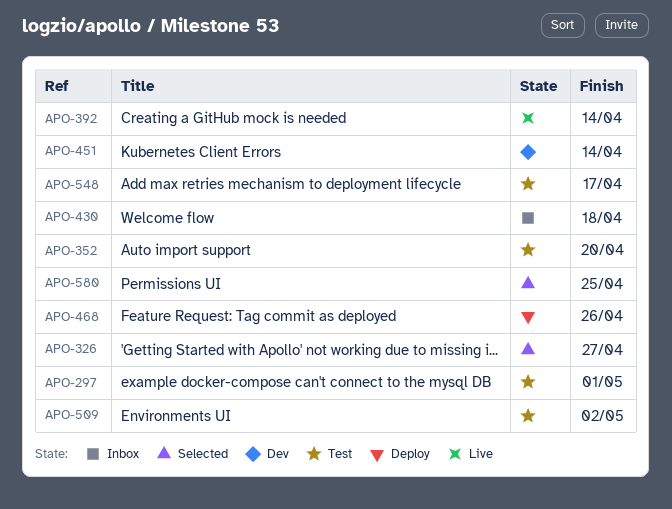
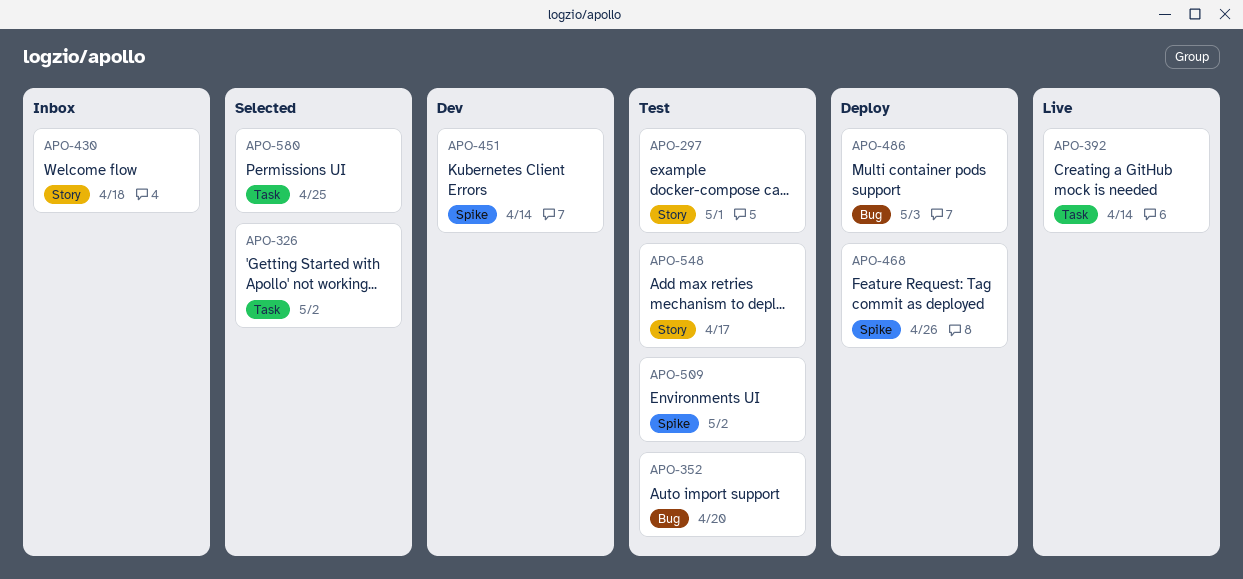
APO-326, due: Apr 27 -> May 2
APO-486: none -> present

